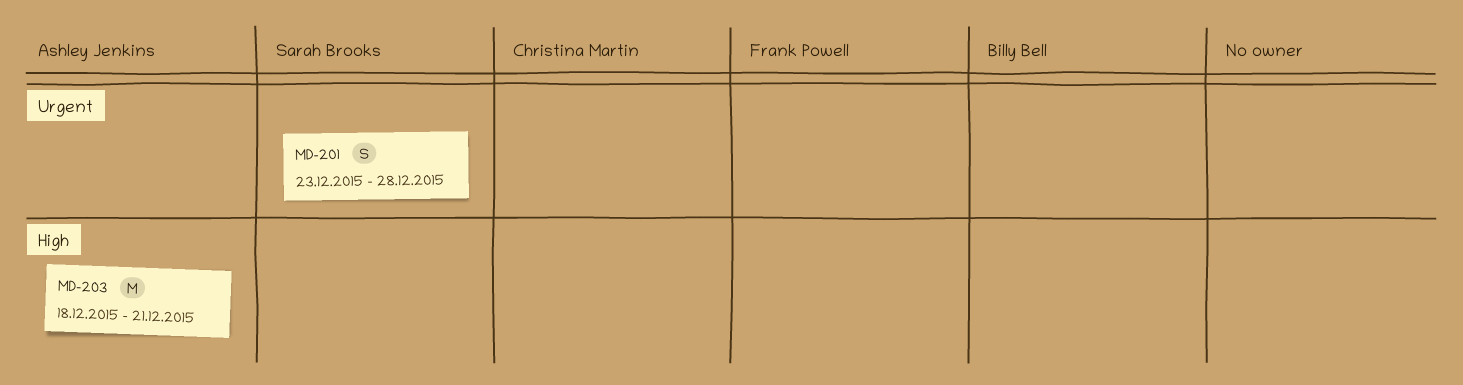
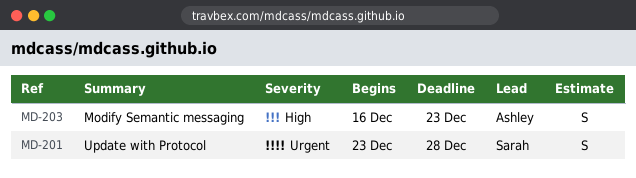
MD-203, estimate: M -> S
MD-203, start: Dec 18 -> Dec 16
MD-203, due: Dec 21 -> Dec 23

